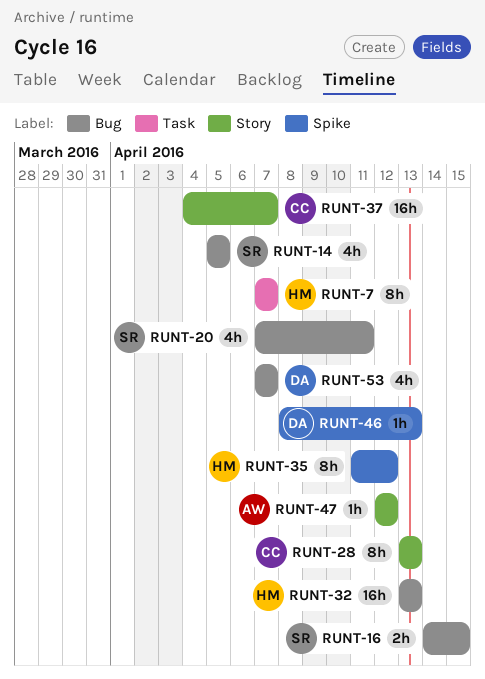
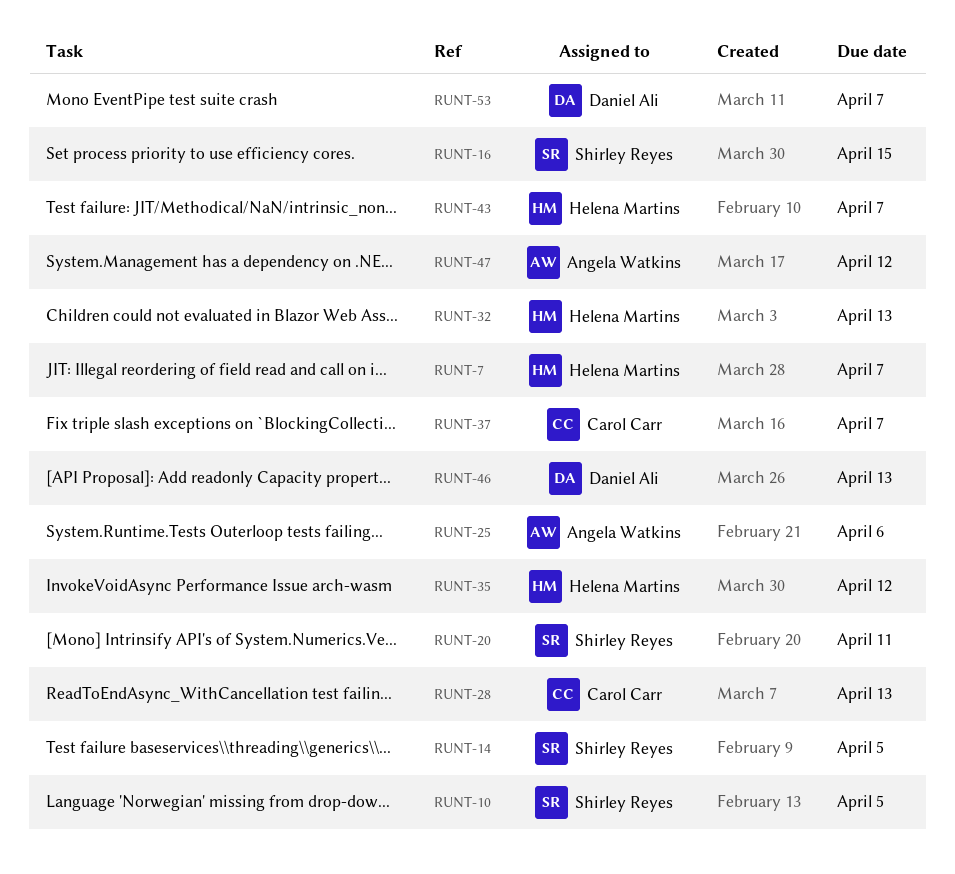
RUNT-10: none -> present
RUNT-25: none -> present
RUNT-43: none -> present

